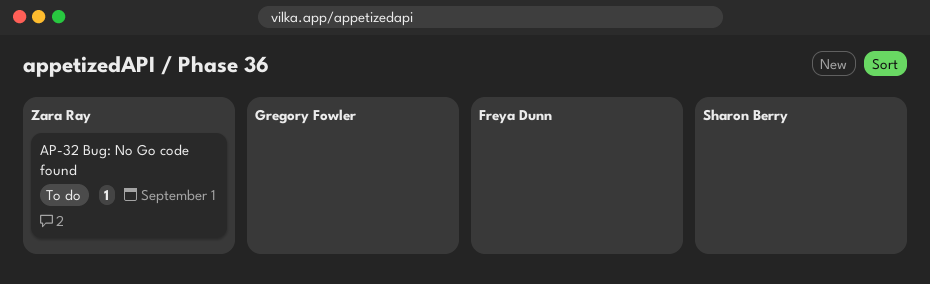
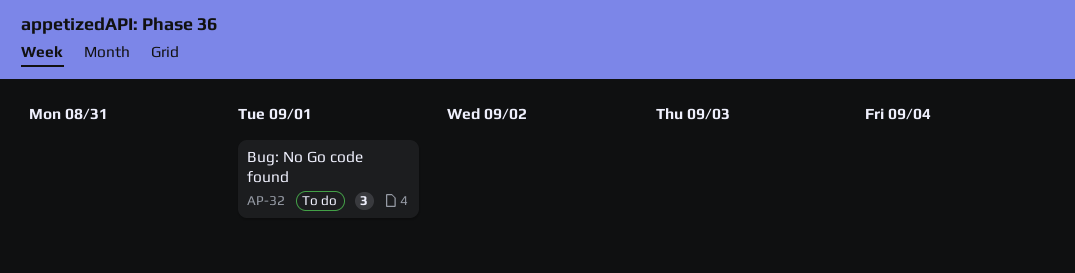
AP-32, estimate: 1 -> 3

